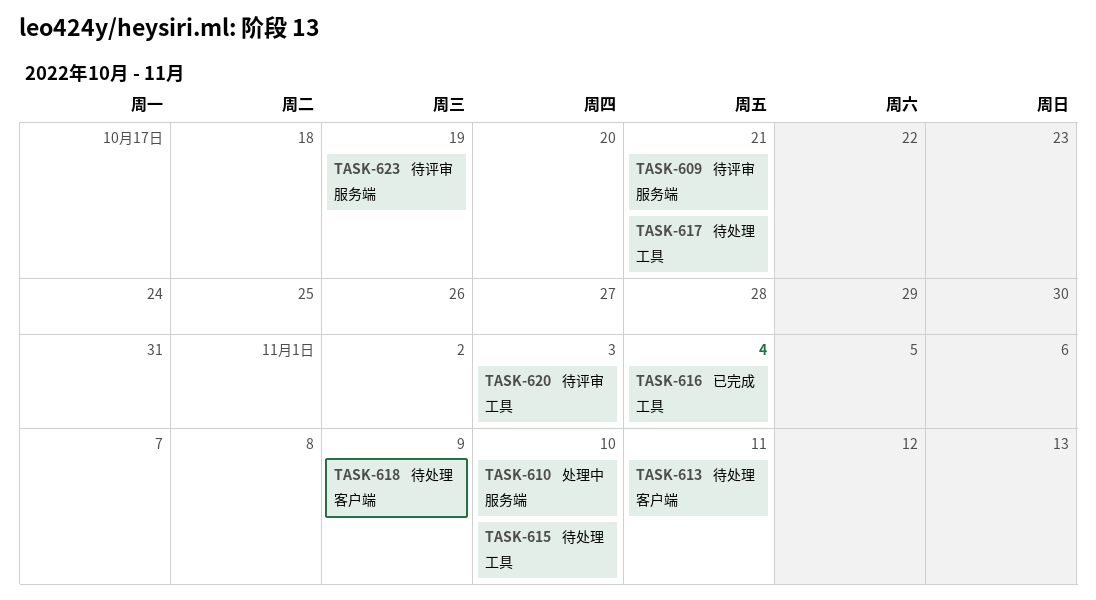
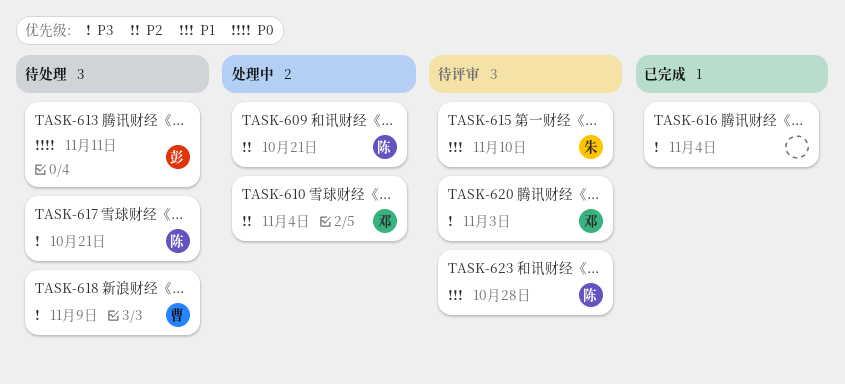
TASK-609, status: 待评审 -> 处理中
TASK-610, due: Nov 10 -> Nov 4
TASK-615, status: 待处理 -> 待评审
TASK-623, due: Oct 19 -> Oct 28

